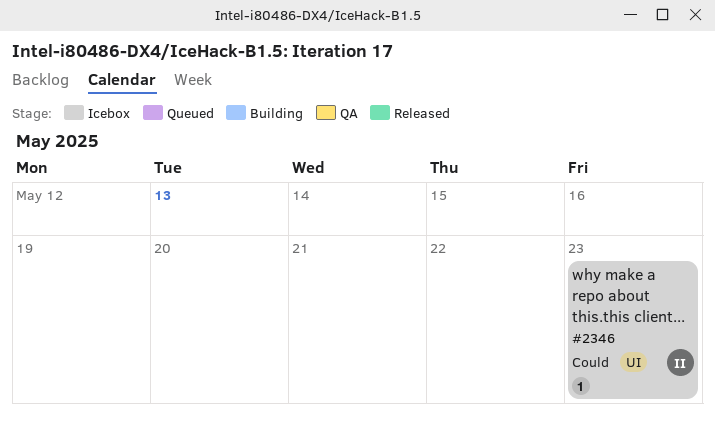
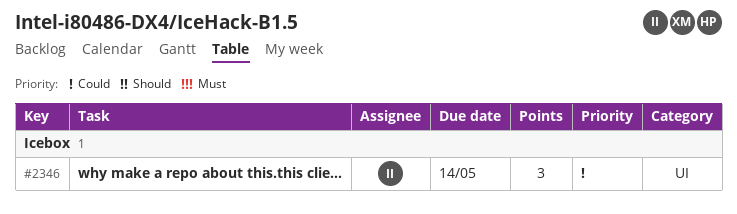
#2346, estimate: 1 -> 3
#2346, due: May 23 -> May 14

